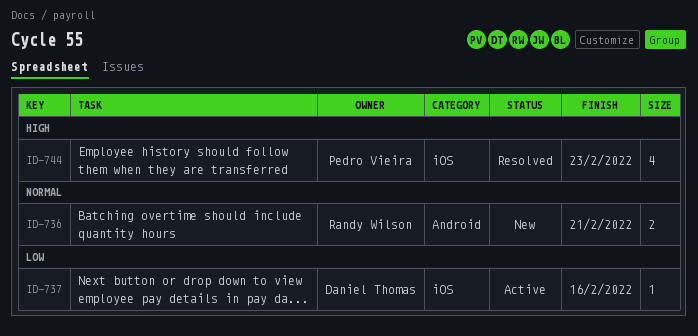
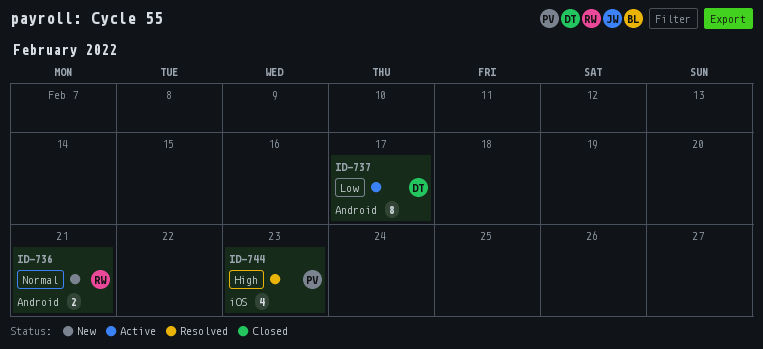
ID-737, label: iOS -> Android
ID-737, estimate: 1 -> 8
ID-737, due: Feb 16 -> Feb 17

